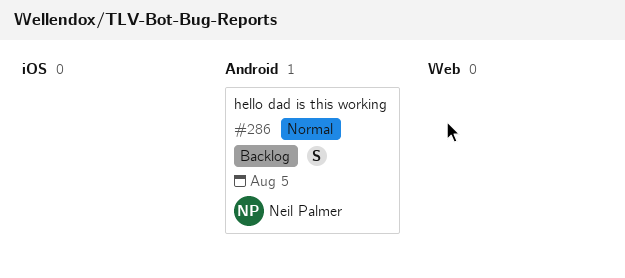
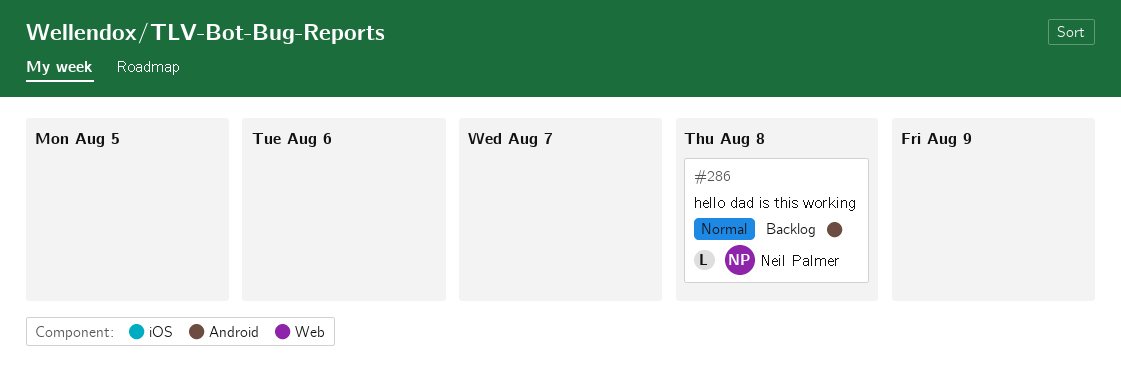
#286, estimate: S -> L
#286, due: Aug 5 -> Aug 8

